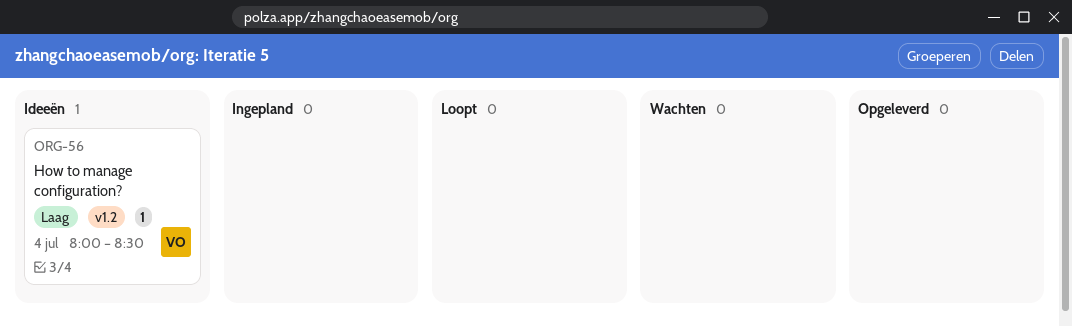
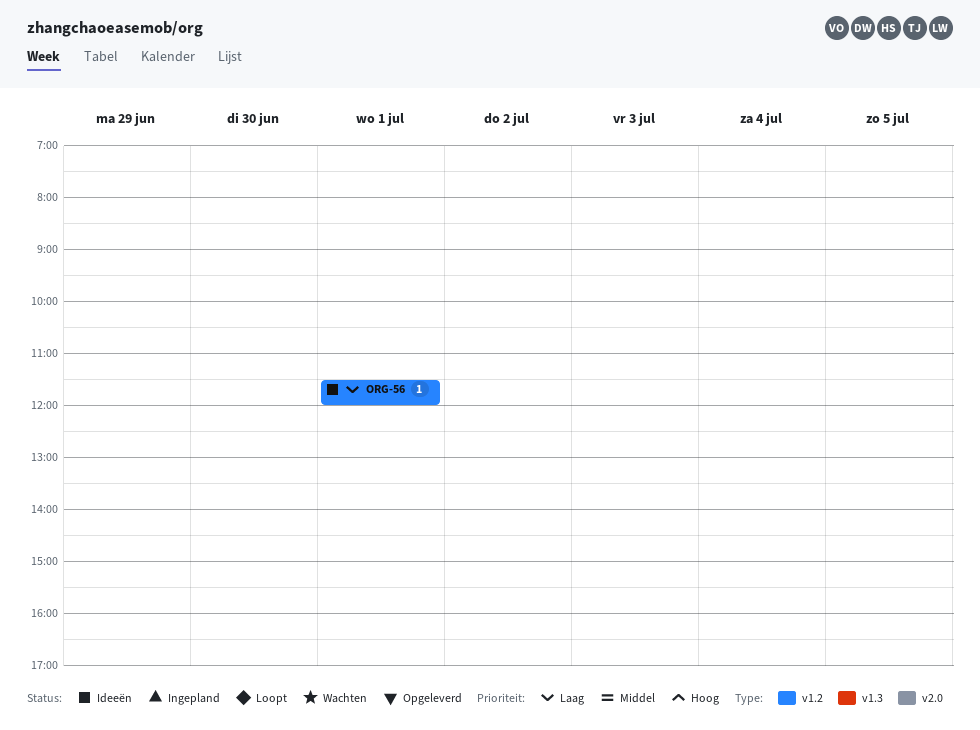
ORG-56, day: Jul 4 -> Jul 1
ORG-56, begins: 08:00 -> 11:30
ORG-56, ends: 08:30 -> 12:00

